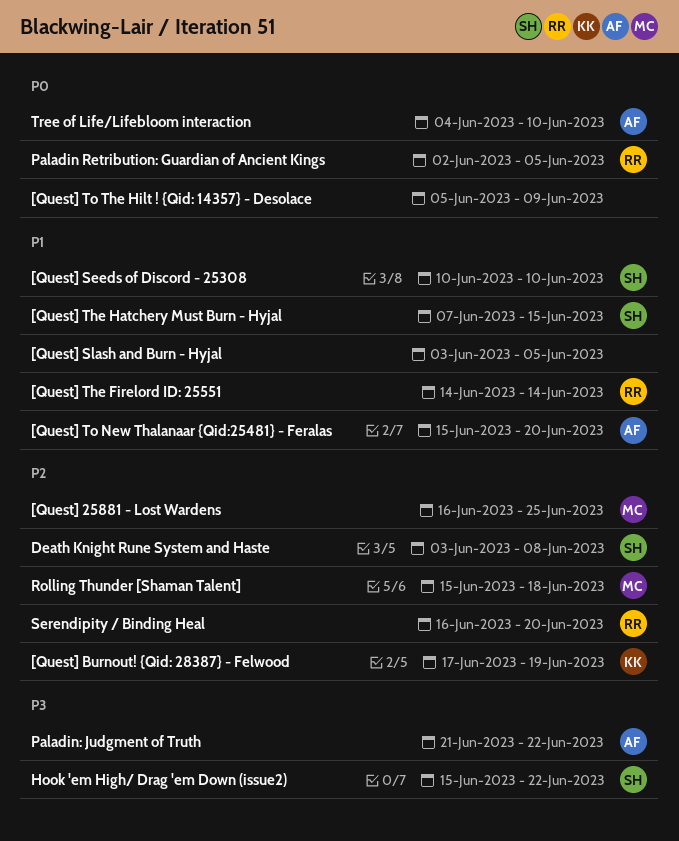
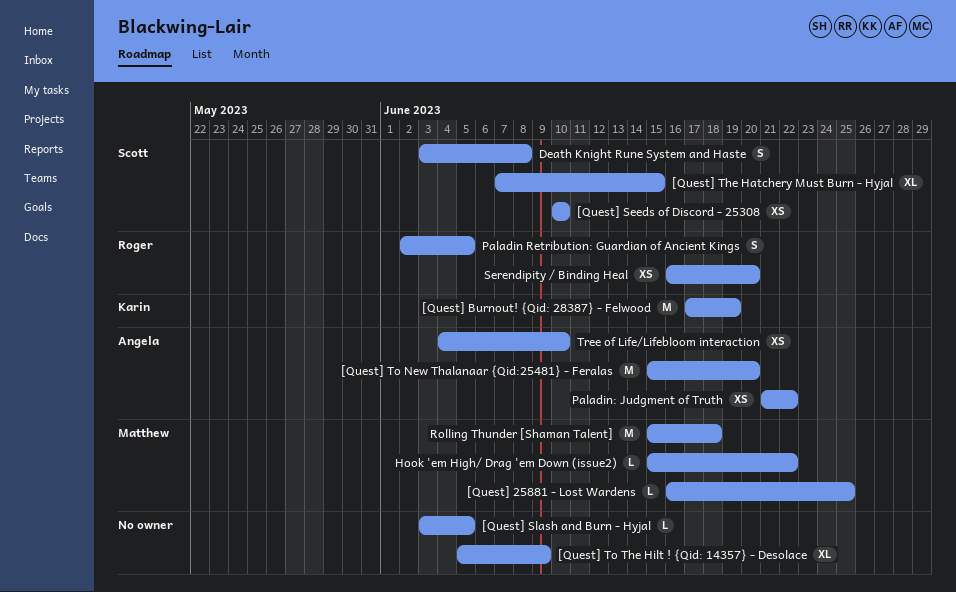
[Quest] The Firelord ID: 25551: present -> none
Hook 'em High/ Drag 'em Down (issue2), owner: Scott -> Matthew

